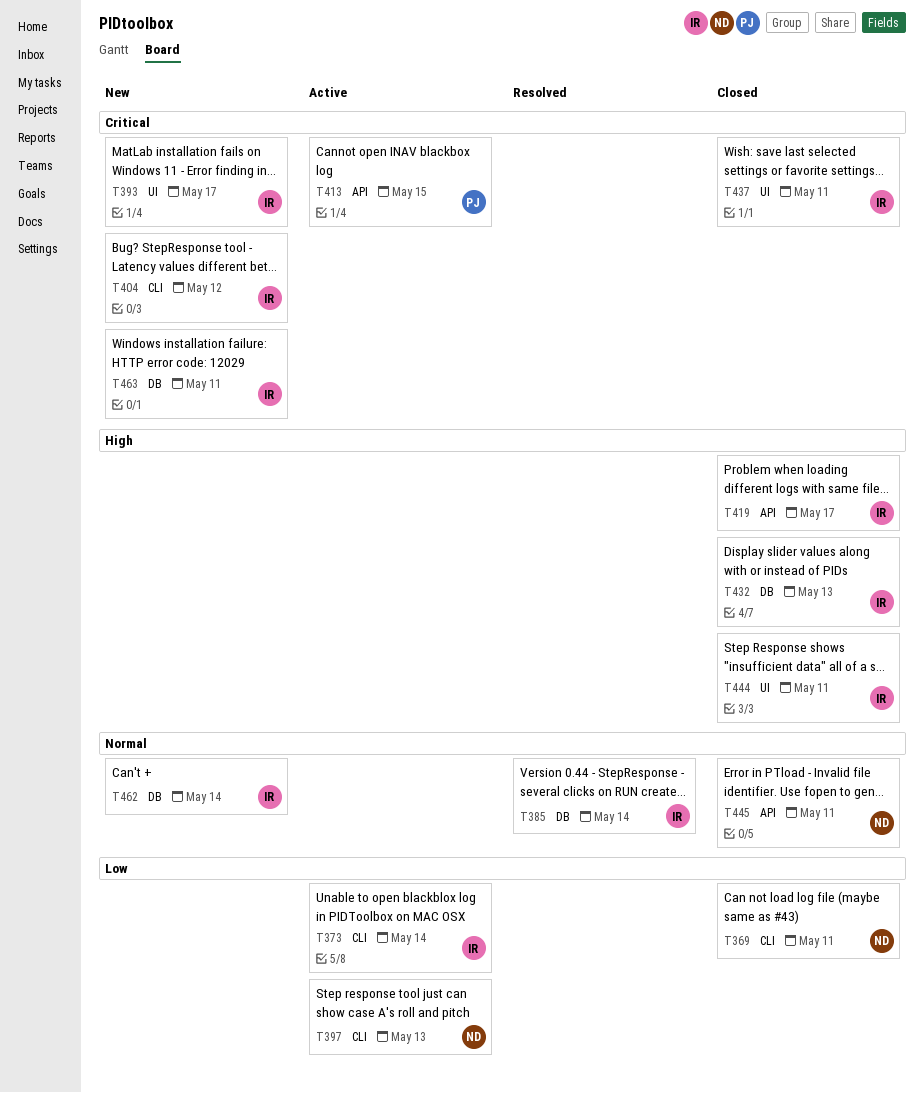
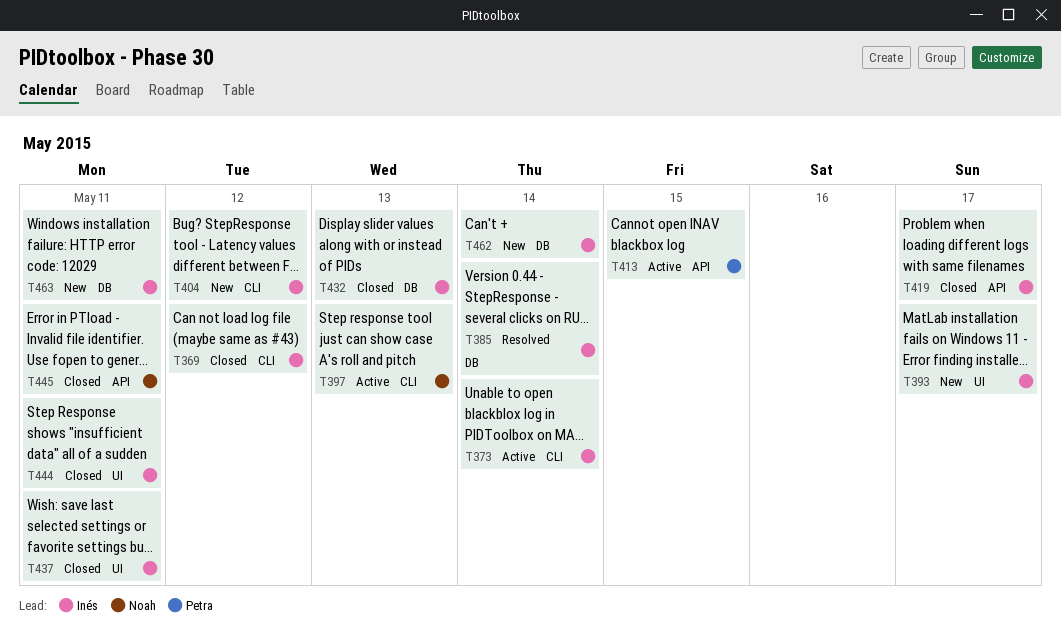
T369, owner: Noah -> Inés
T369, due: May 11 -> May 12

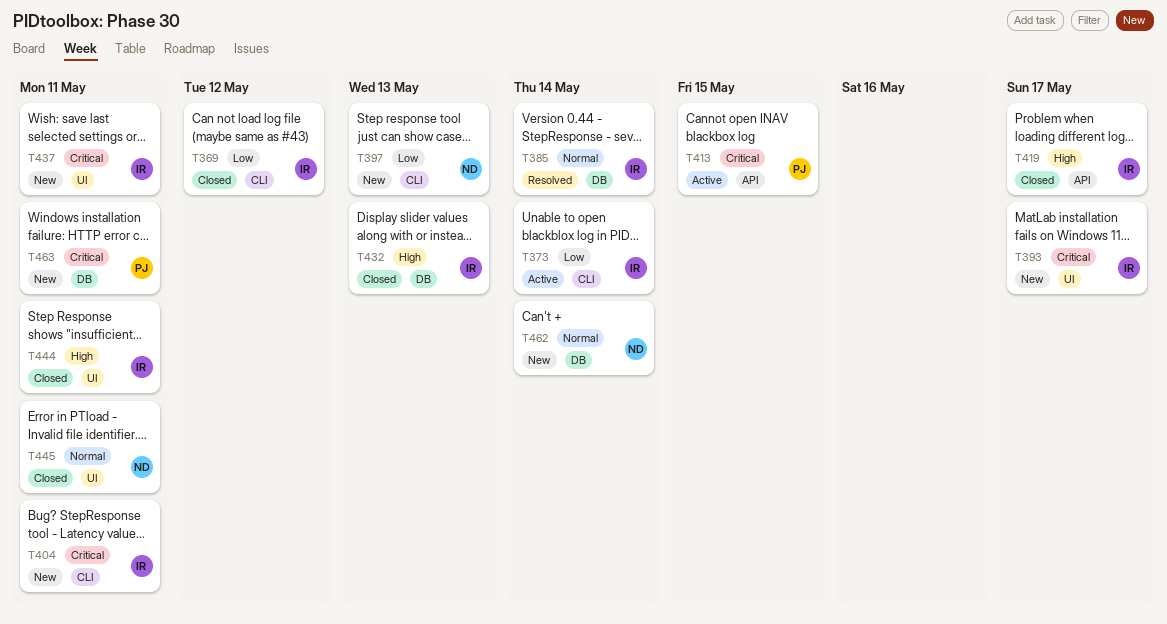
T397, status: Active -> New
T404, due: May 12 -> May 11
T437, status: Closed -> New
T445, label: API -> UI
T462, owner: Inés -> Noah
T463, owner: Inés -> Petra

